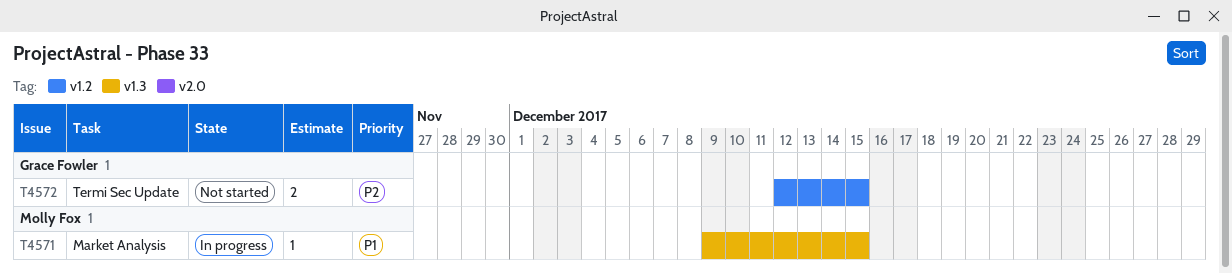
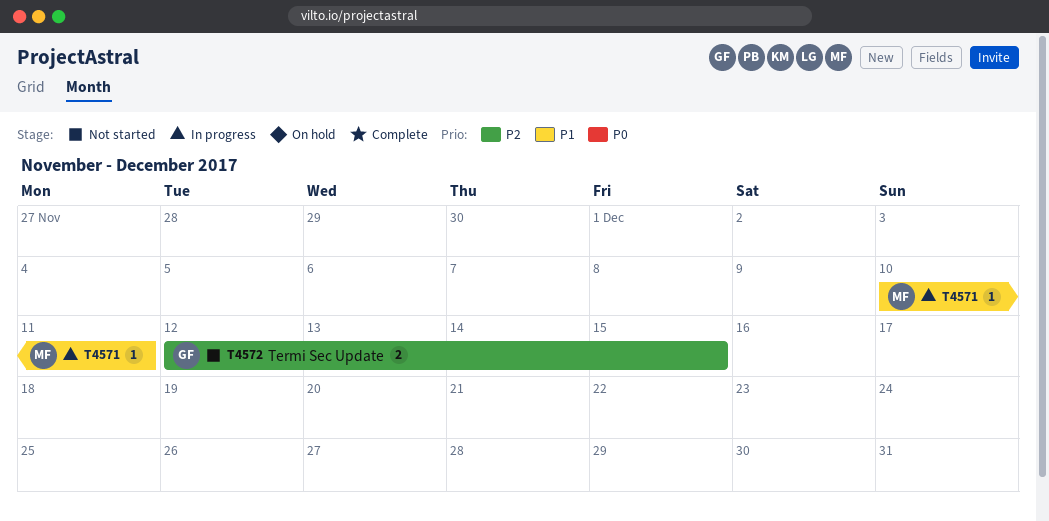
T4571, start: Dec 9 -> Dec 10
T4571, due: Dec 15 -> Dec 11

